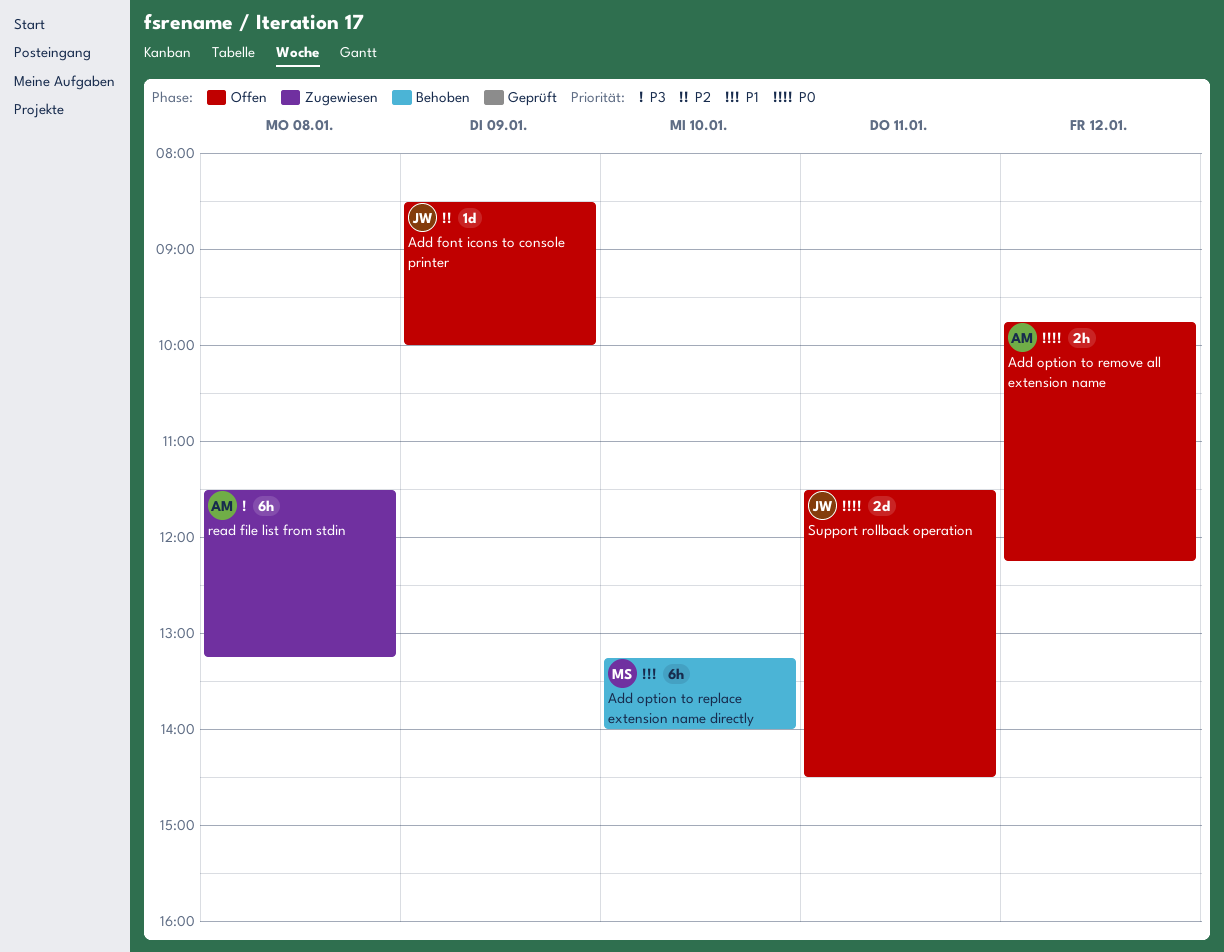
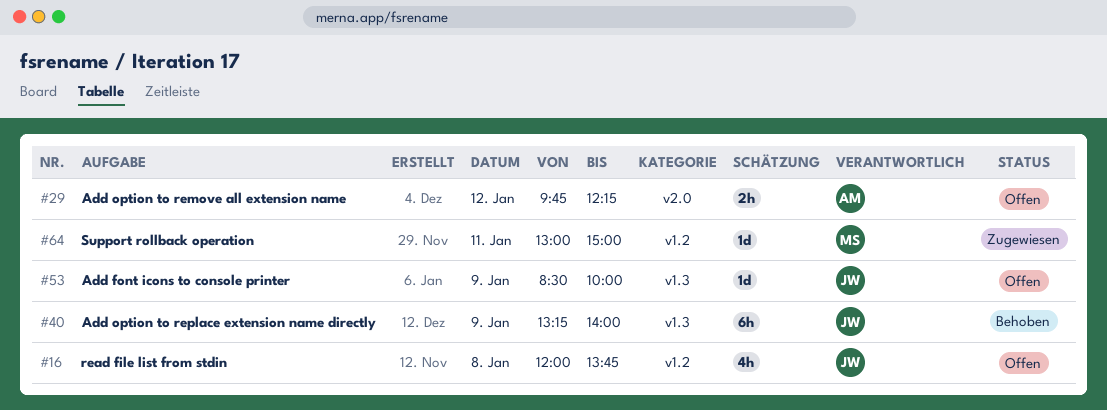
Add option to replace extension name directly, owner: MS -> JW
Add option to replace extension name directly, day: Jan 10 -> Jan 9
read file list from stdin, status: Zugewiesen -> Offen
read file list from stdin, owner: AM -> JW
read file list from stdin, estimate: 6h -> 4h
read file list from stdin, begins: 11:30 -> 12:00
read file list from stdin, ends: 13:15 -> 13:45
Support rollback operation, status: Offen -> Zugewiesen
Support rollback operation, owner: JW -> MS
Support rollback operation, estimate: 2d -> 1d
Support rollback operation, begins: 11:30 -> 13:00
Support rollback operation, ends: 14:30 -> 15:00

